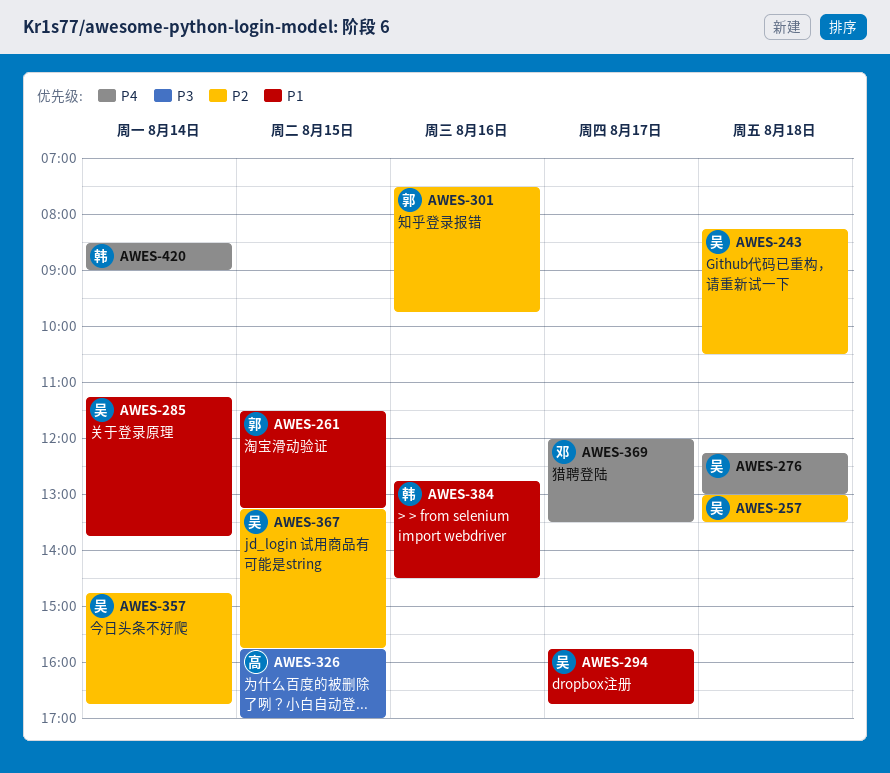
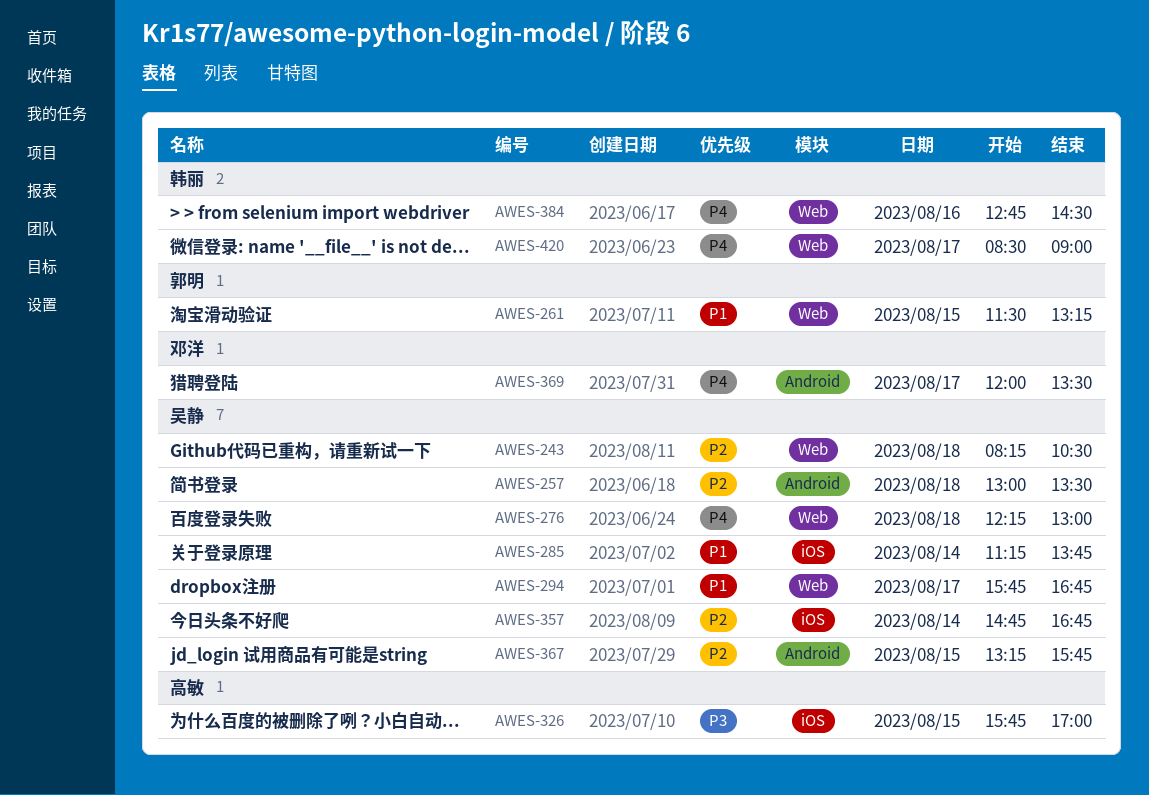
AWES-301: present -> none
AWES-384, priority: P1 -> P4
AWES-420, day: Aug 14 -> Aug 17

